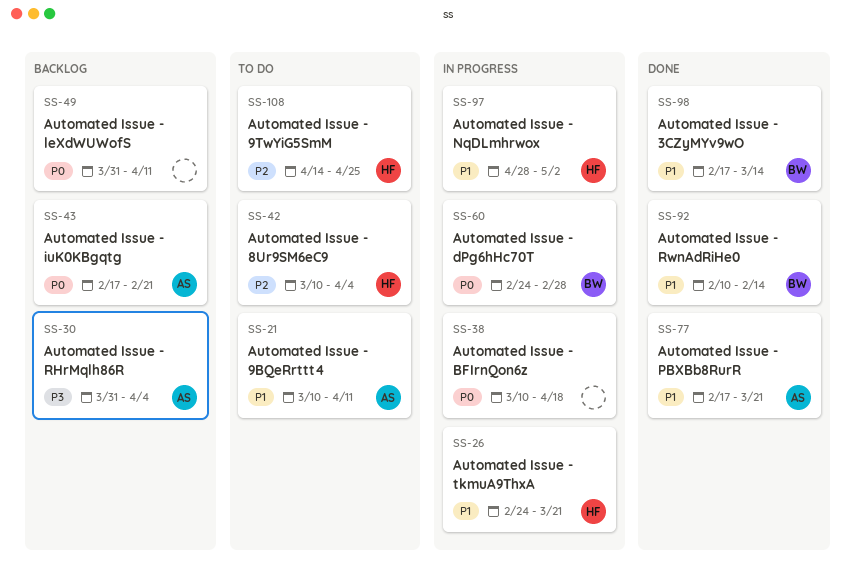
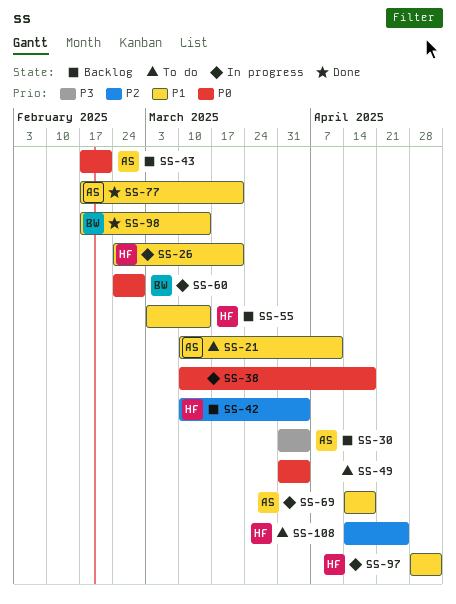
SS-42, status: To do -> Backlog
SS-49, status: Backlog -> To do
SS-49, due: Apr 11 -> Apr 4
SS-55: none -> present
SS-69: none -> present
SS-92: present -> none

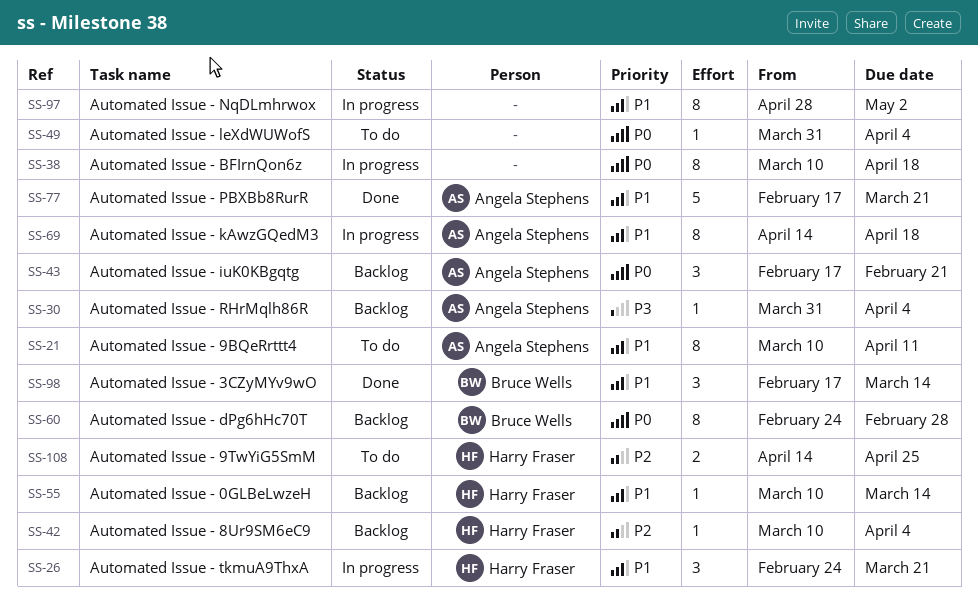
SS-55, start: Mar 3 -> Mar 10
SS-60, status: In progress -> Backlog
SS-97, owner: Harry Fraser -> none

